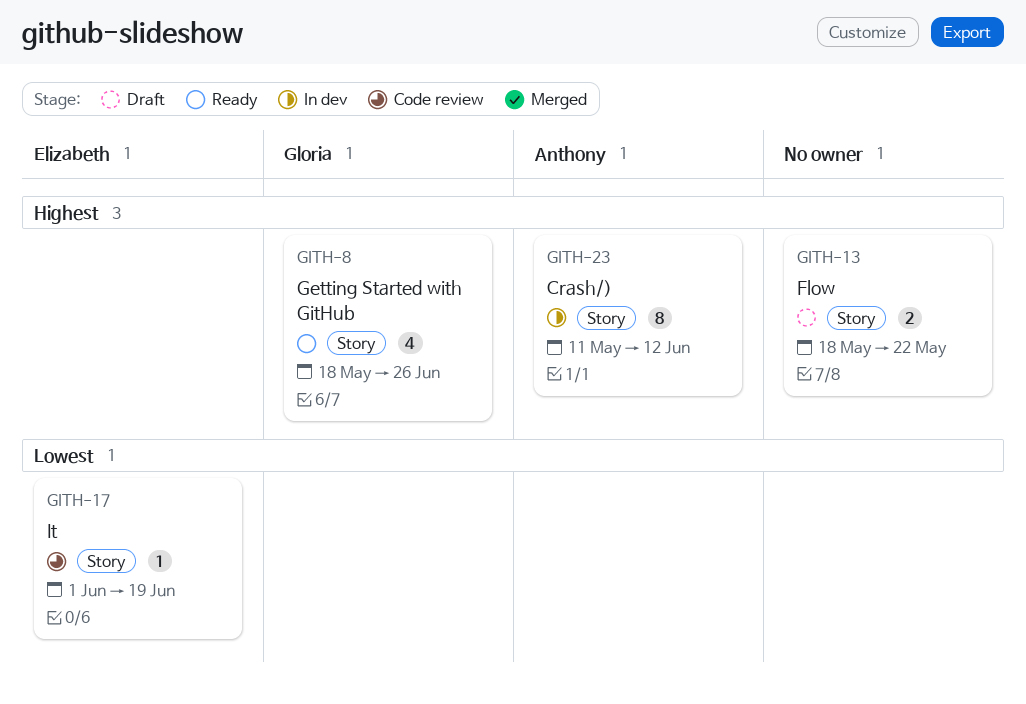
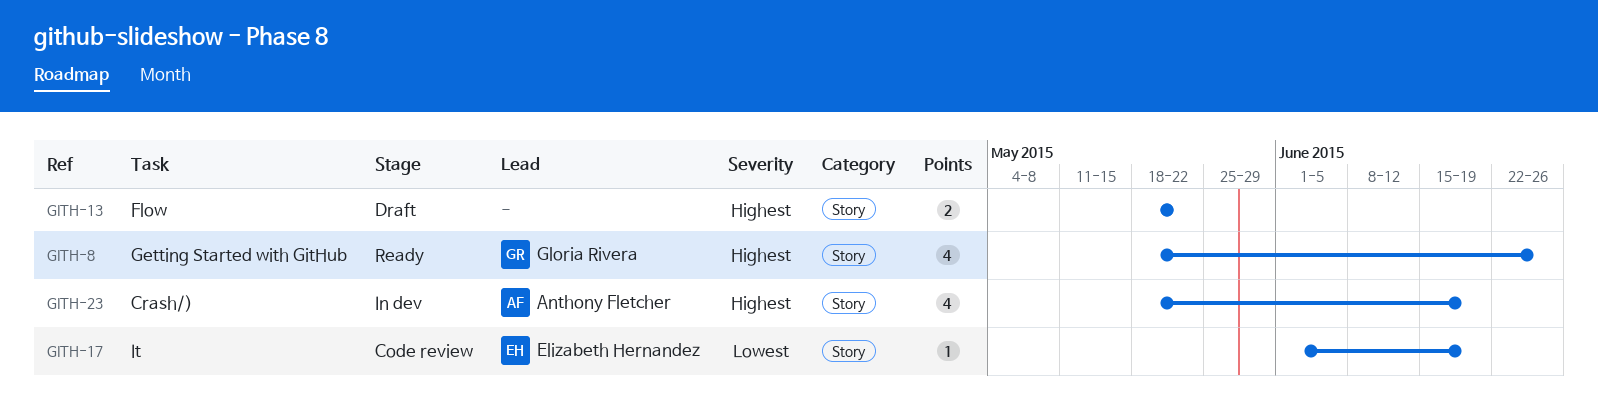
GITH-23, estimate: 8 -> 4
GITH-23, start: May 11 -> May 18
GITH-23, due: Jun 12 -> Jun 19

